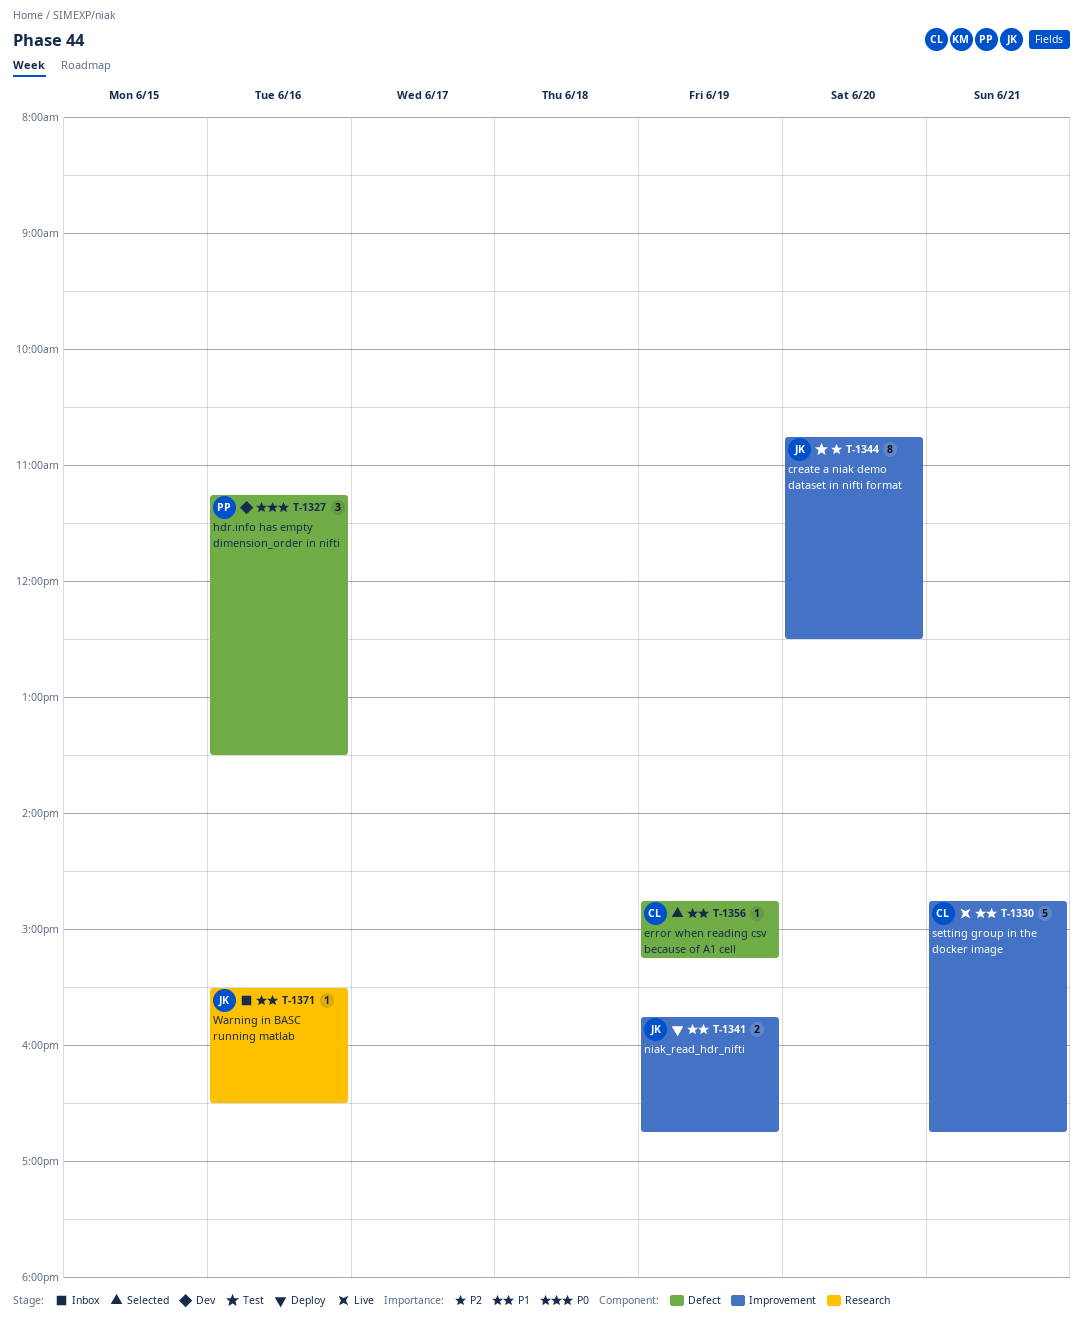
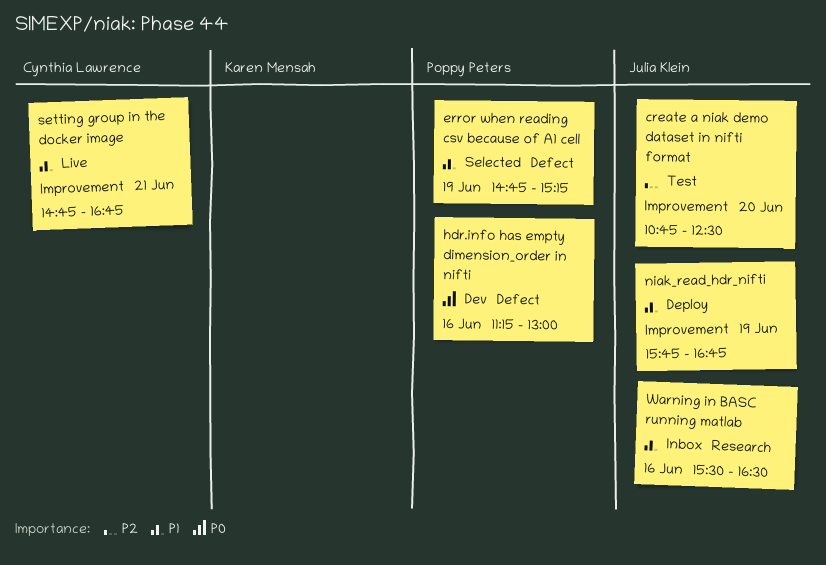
error when reading csv because of A1 cell, owner: Cynthia Lawrence -> Poppy Peters
hdr.info has empty dimension_order in nifti, ends: 13:30 -> 13:00

